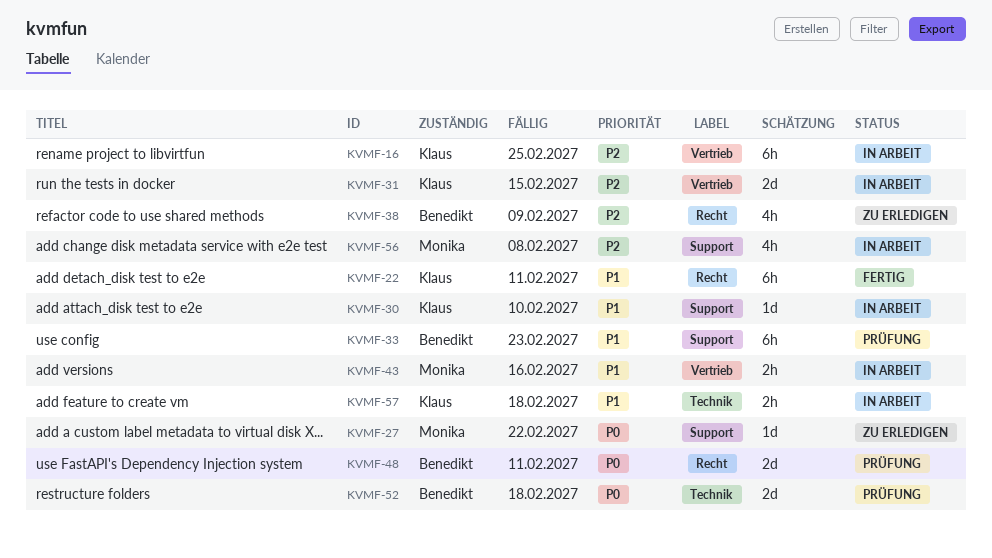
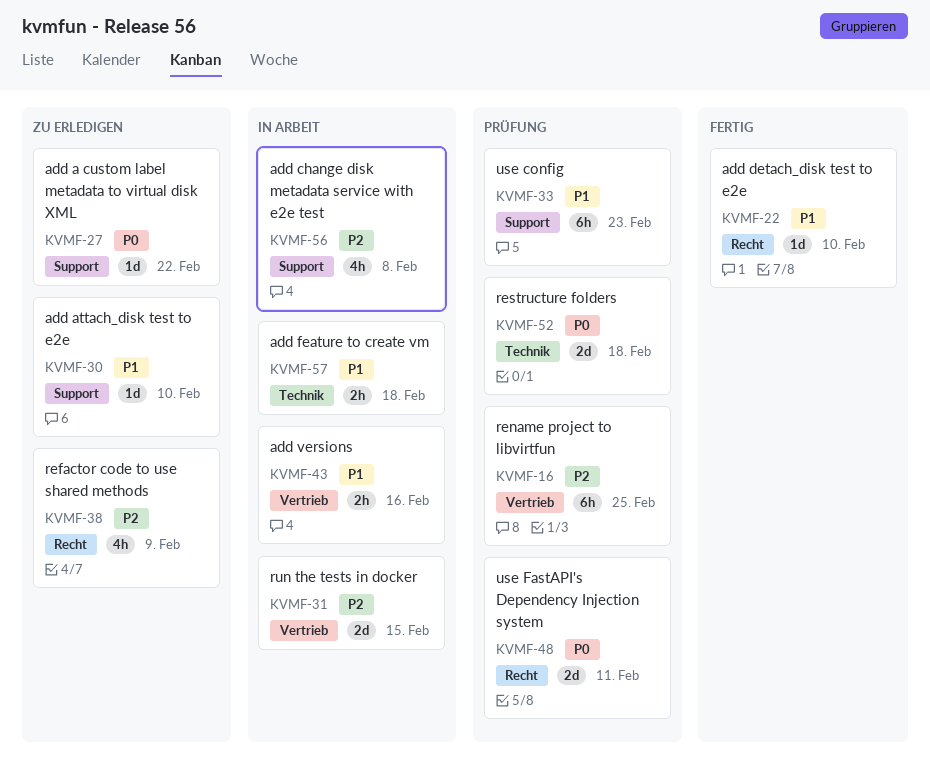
KVMF-16, status: In Arbeit -> Prüfung
KVMF-22, estimate: 6h -> 1d
KVMF-22, due: Feb 11 -> Feb 10
KVMF-30, status: In Arbeit -> Zu erledigen

